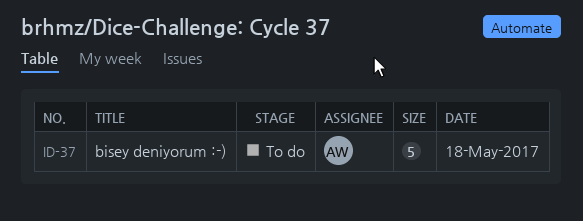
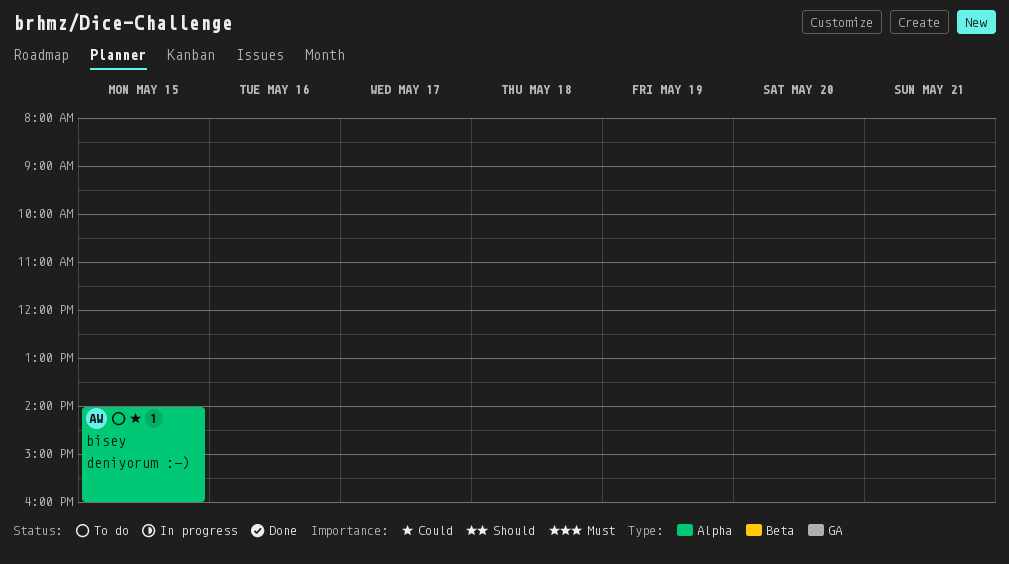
bisey deniyorum :-), estimate: 5 -> 1
bisey deniyorum :-), day: May 18 -> May 15

